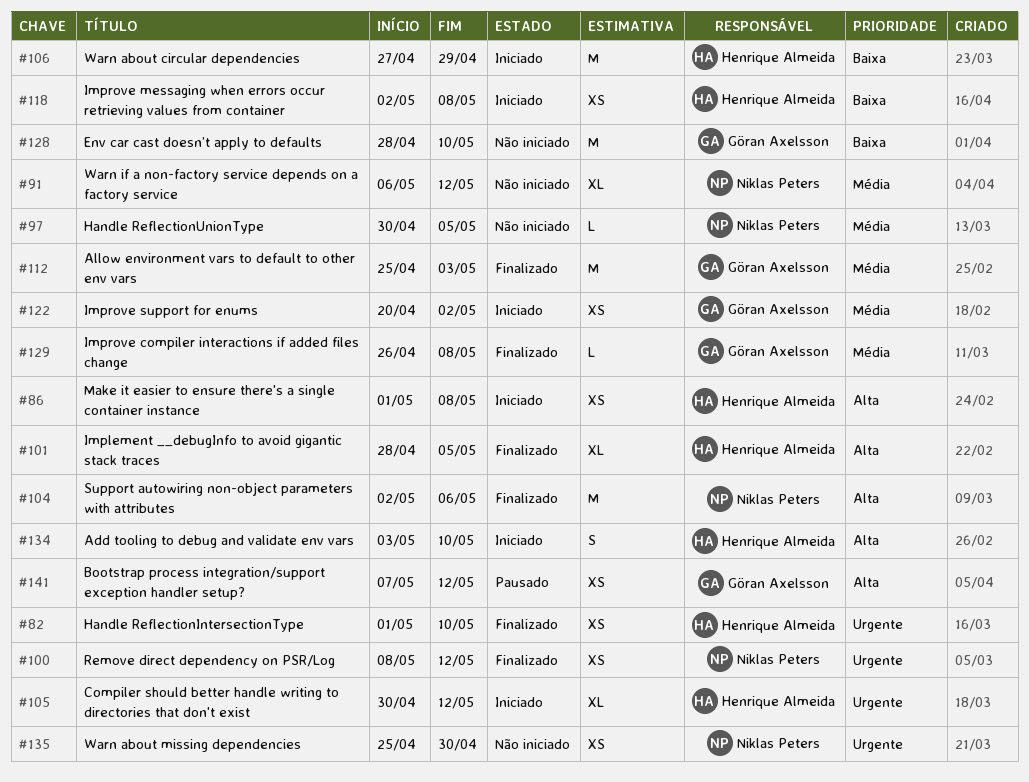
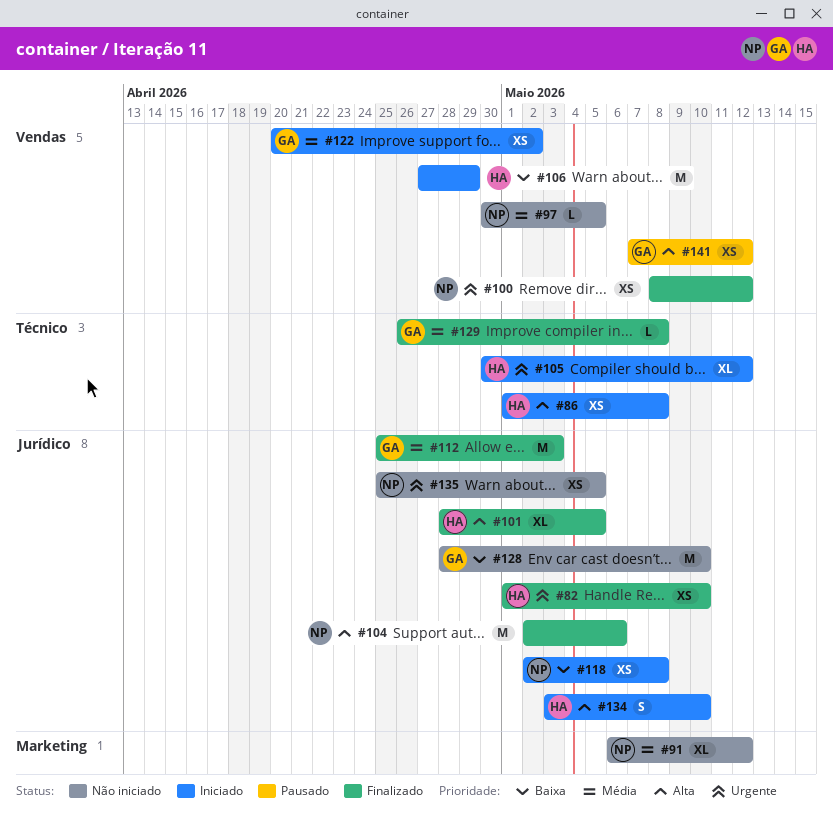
#118, owner: Henrique Almeida -> Niklas Peters
#135, due: Apr 30 -> May 5

